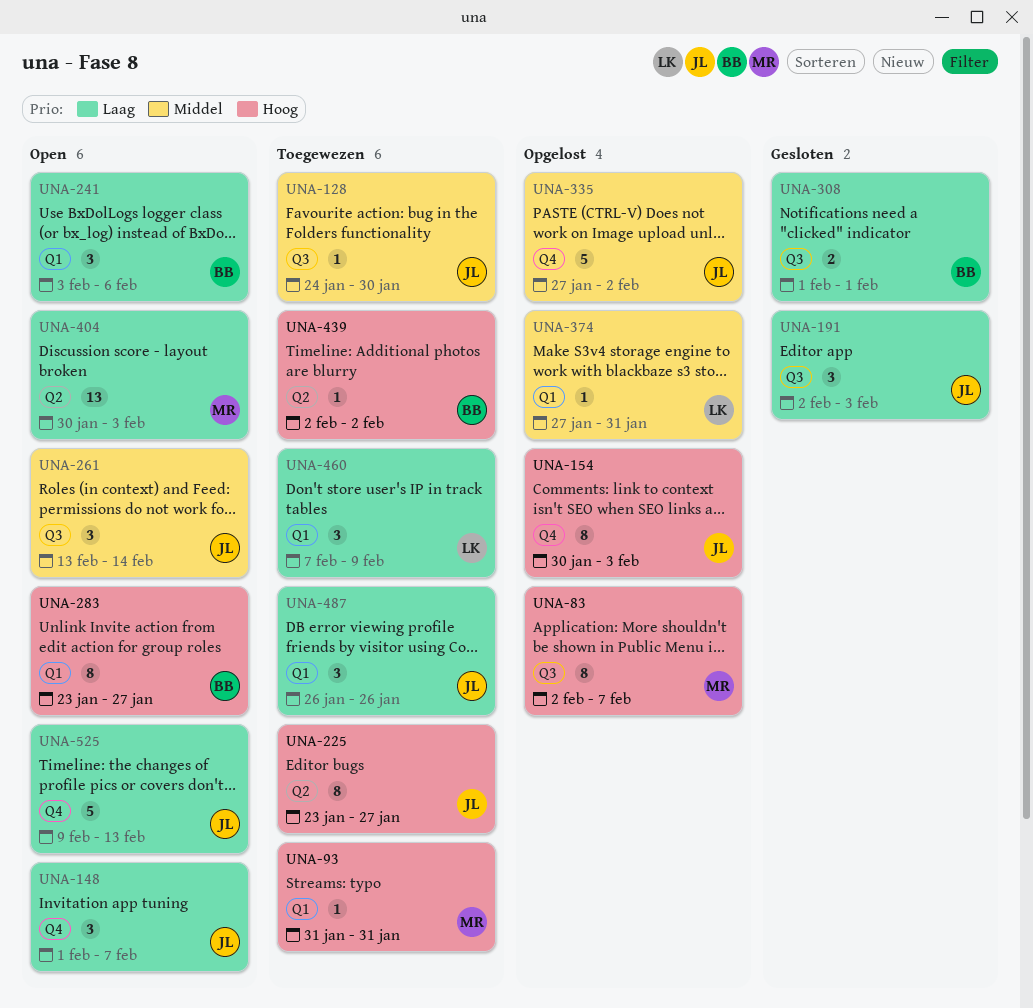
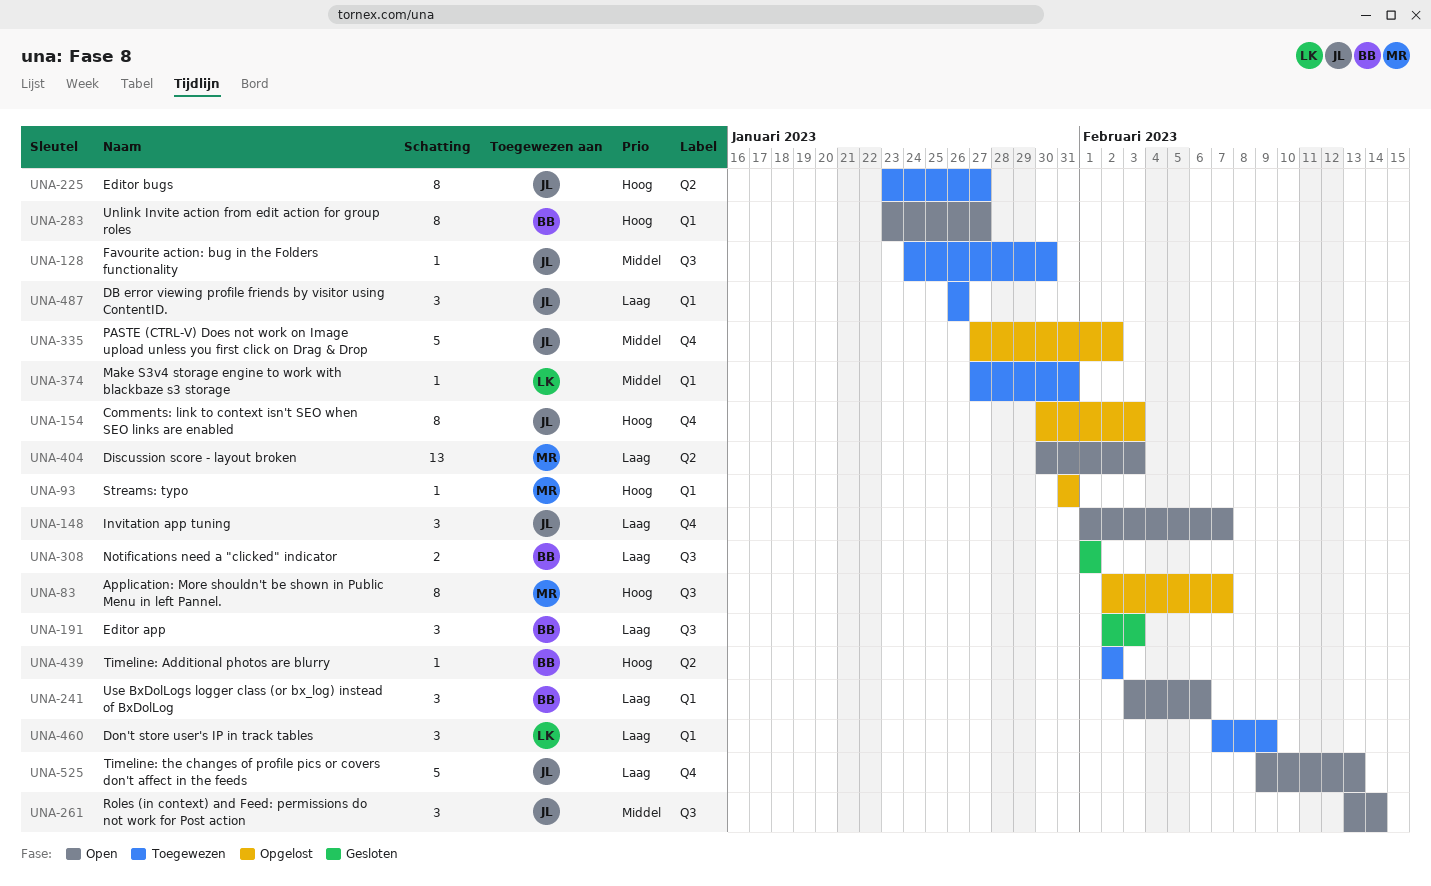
UNA-93, status: Toegewezen -> Opgelost
UNA-191, owner: JL -> BB
UNA-374, status: Opgelost -> Toegewezen

